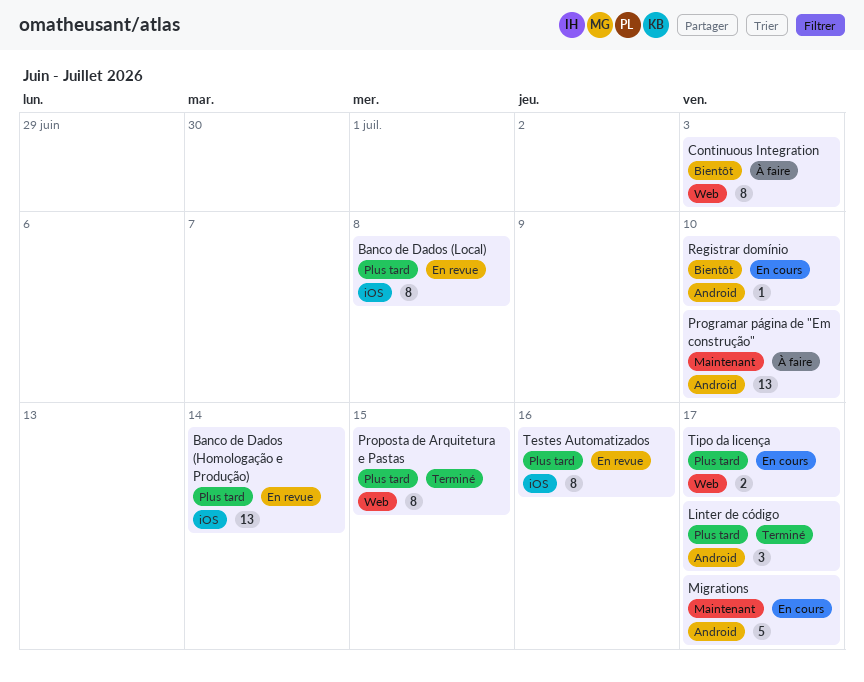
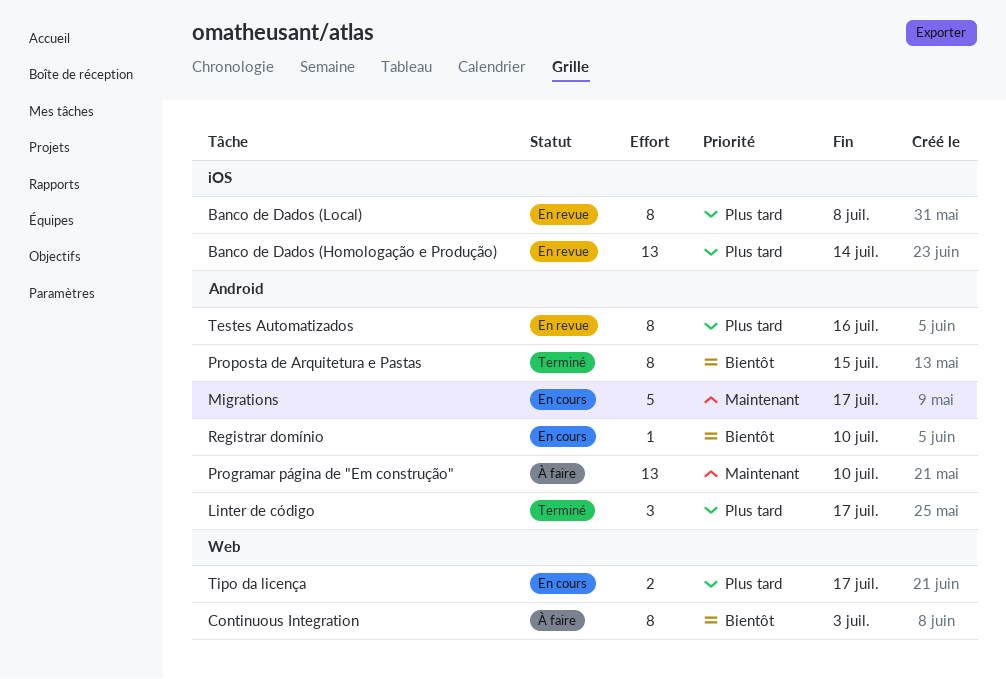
Proposta de Arquitetura e Pastas, priority: Plus tard -> Bientôt
Proposta de Arquitetura e Pastas, label: Web -> Android
Testes Automatizados, label: iOS -> Android

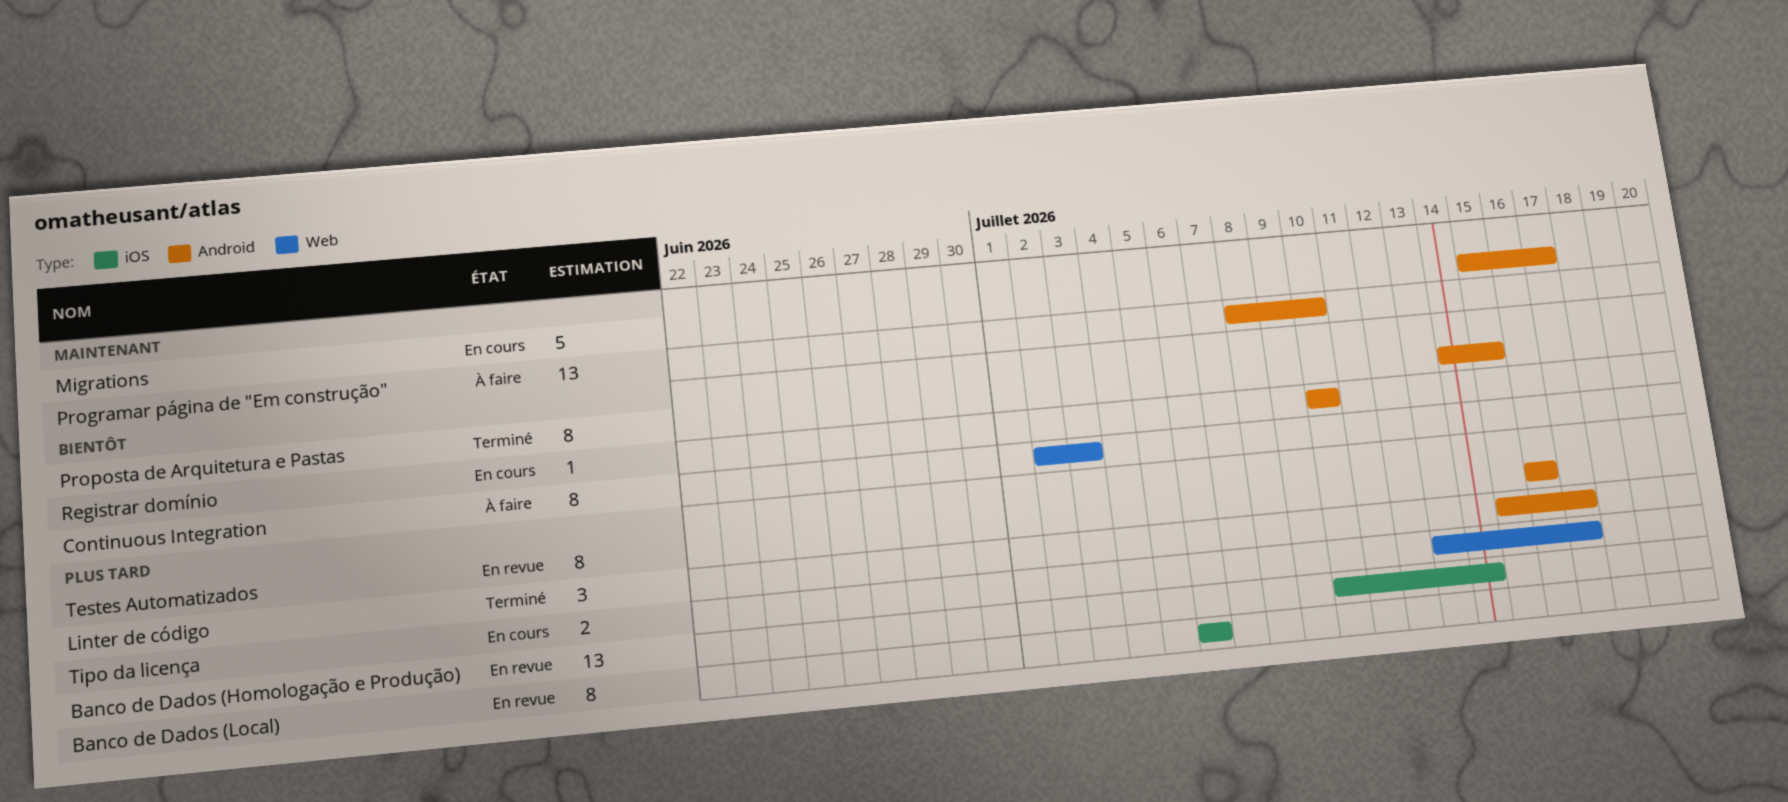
Banco de Dados (Local), due: Jul 8 -> Jul 6

